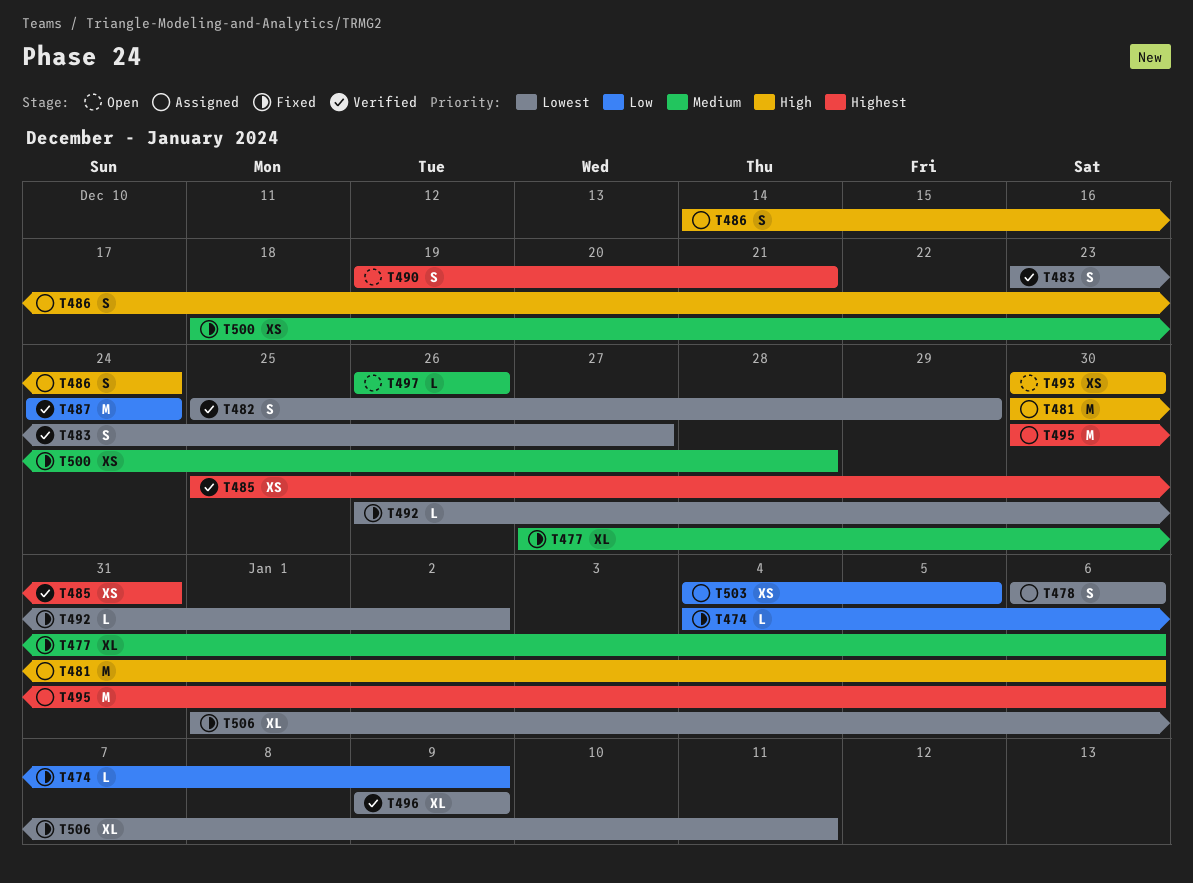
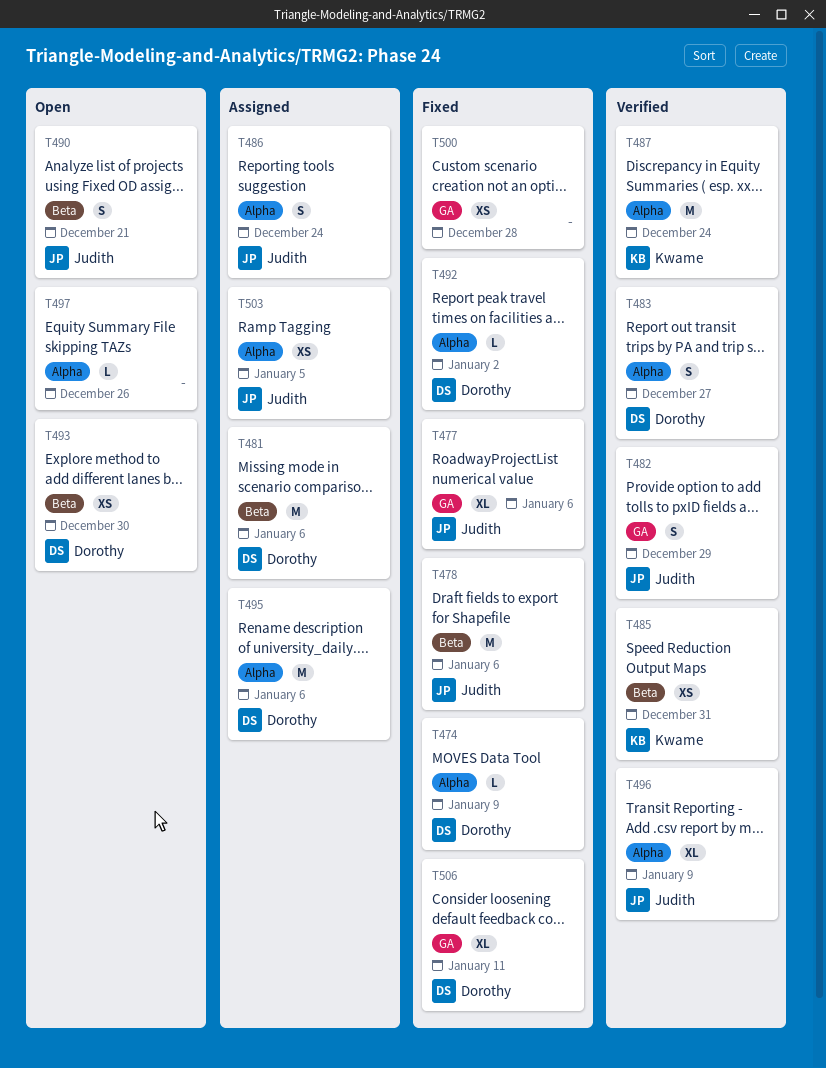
T478, status: Assigned -> Fixed
T478, estimate: S -> M

